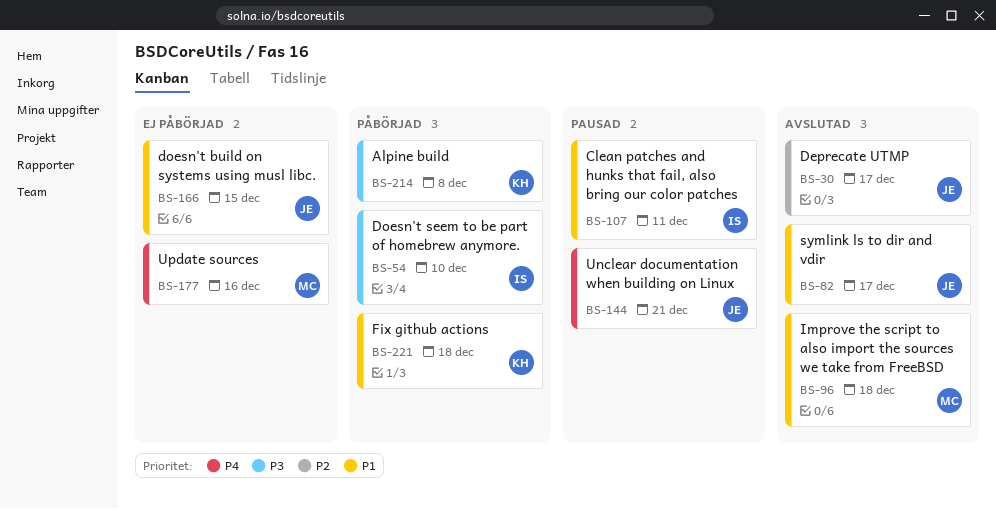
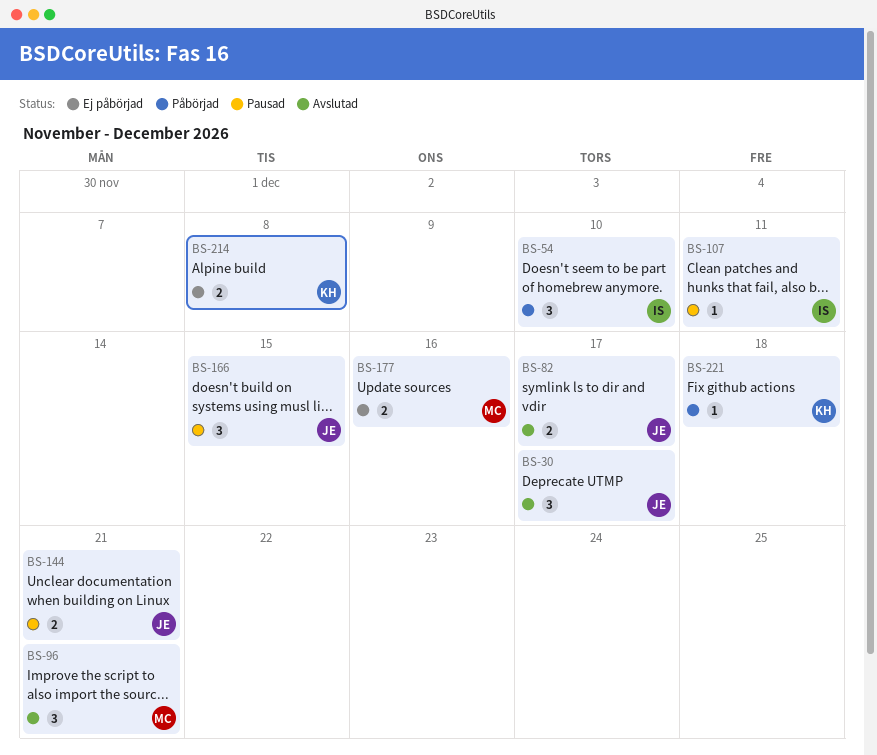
BS-96, due: Dec 18 -> Dec 21
BS-166, status: Ej påbörjad -> Pausad
BS-214, status: Påbörjad -> Ej påbörjad

